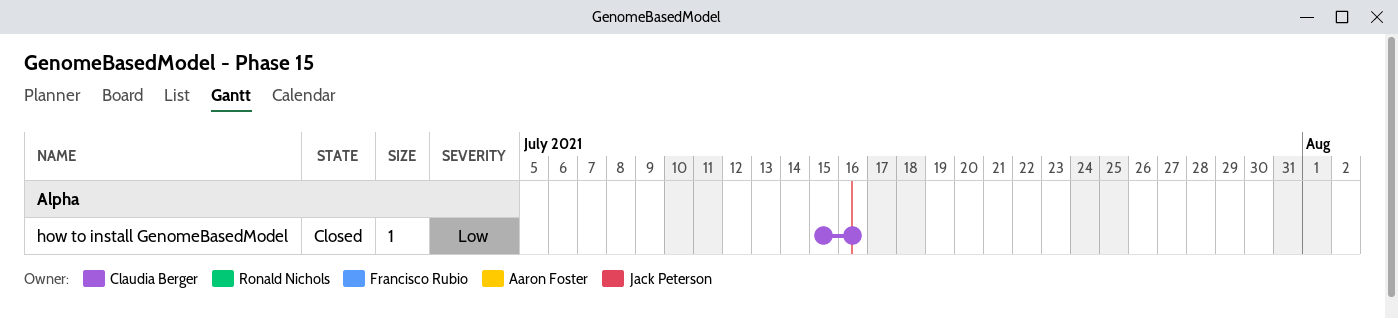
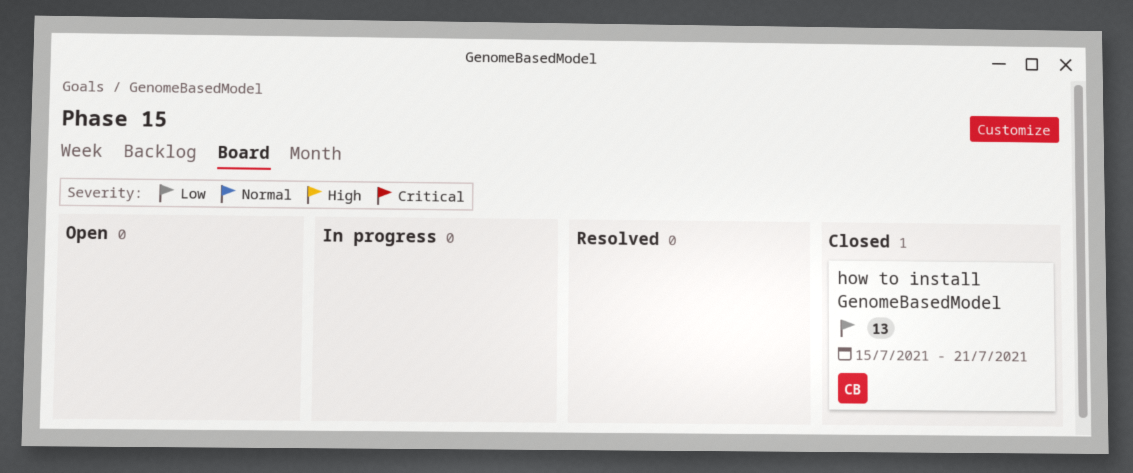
how to install GenomeBasedModel, estimate: 1 -> 13
how to install GenomeBasedModel, due: Jul 16 -> Jul 21

